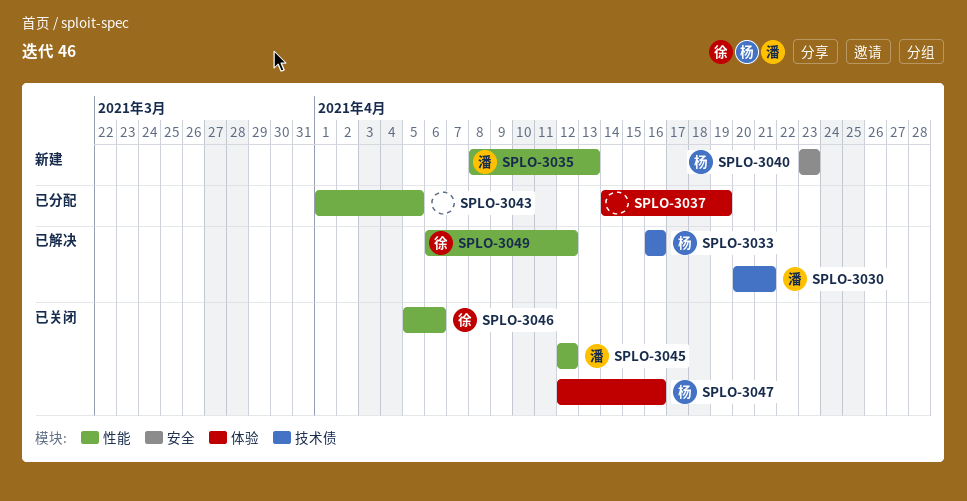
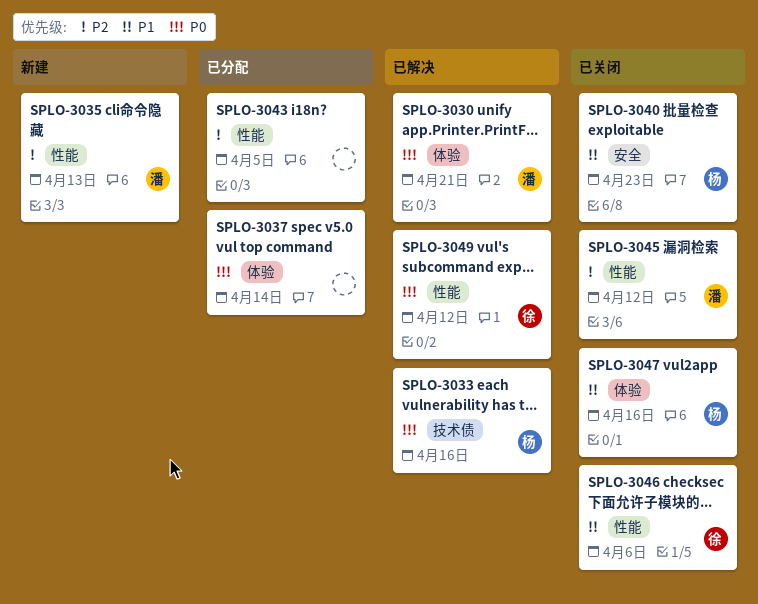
SPLO-3030, label: 技术债 -> 体验
SPLO-3037, due: Apr 19 -> Apr 14
SPLO-3040, status: 新建 -> 已关闭

